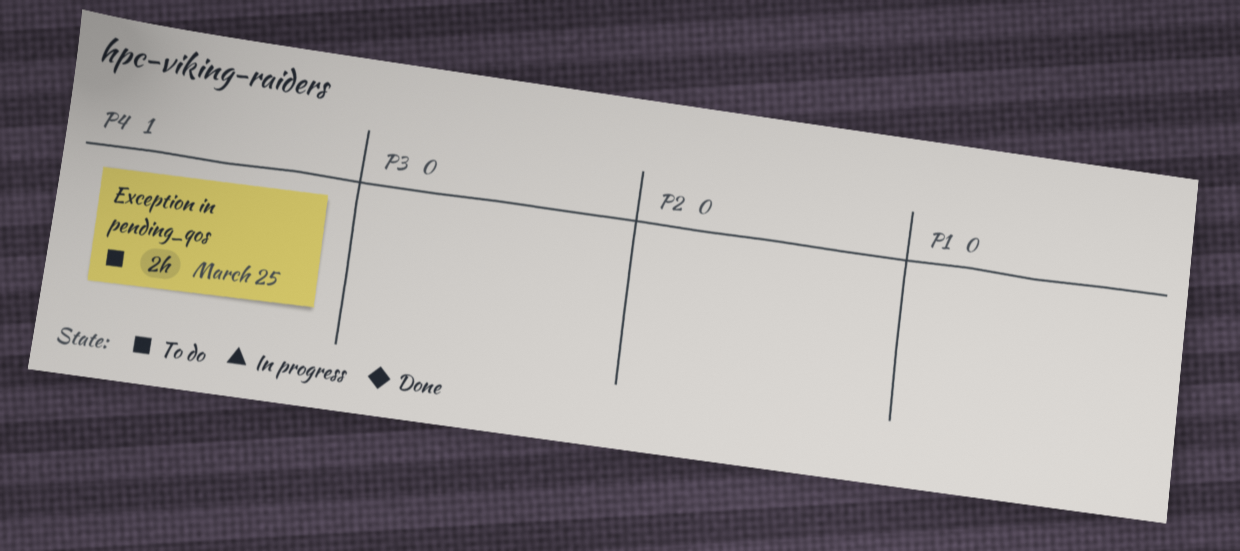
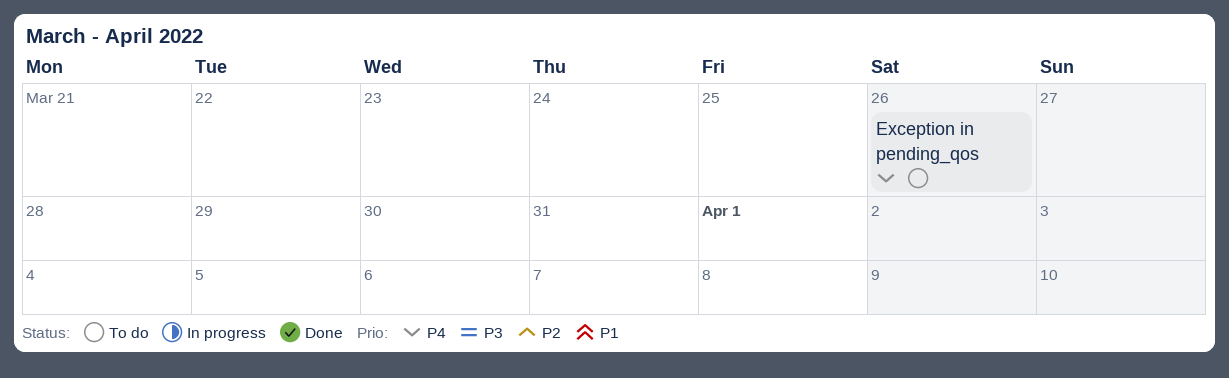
Exception in pending_qos, due: Mar 25 -> Mar 26

